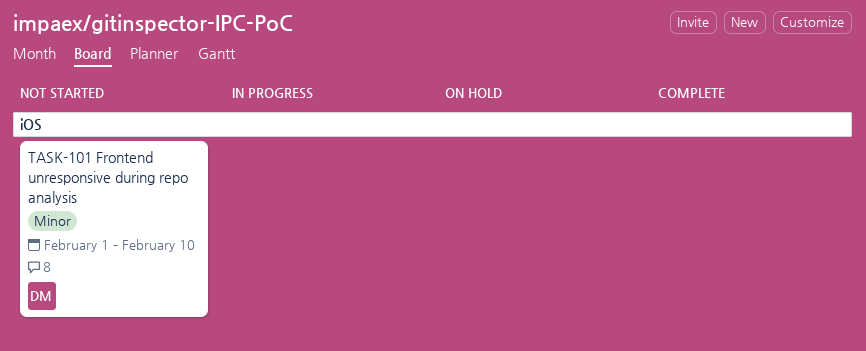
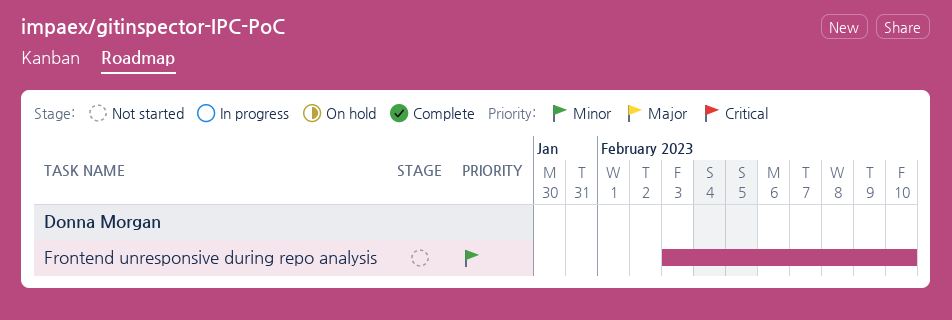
Frontend unresponsive during repo analysis, start: Feb 1 -> Feb 3

